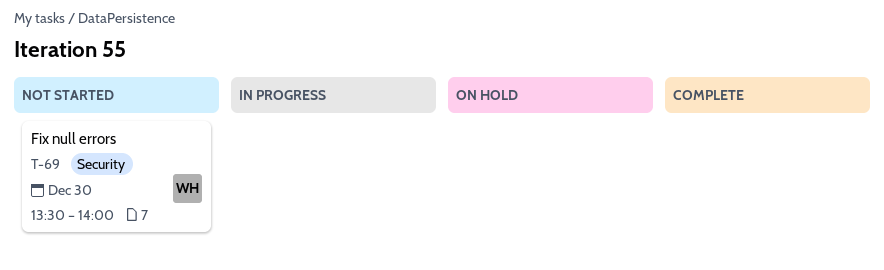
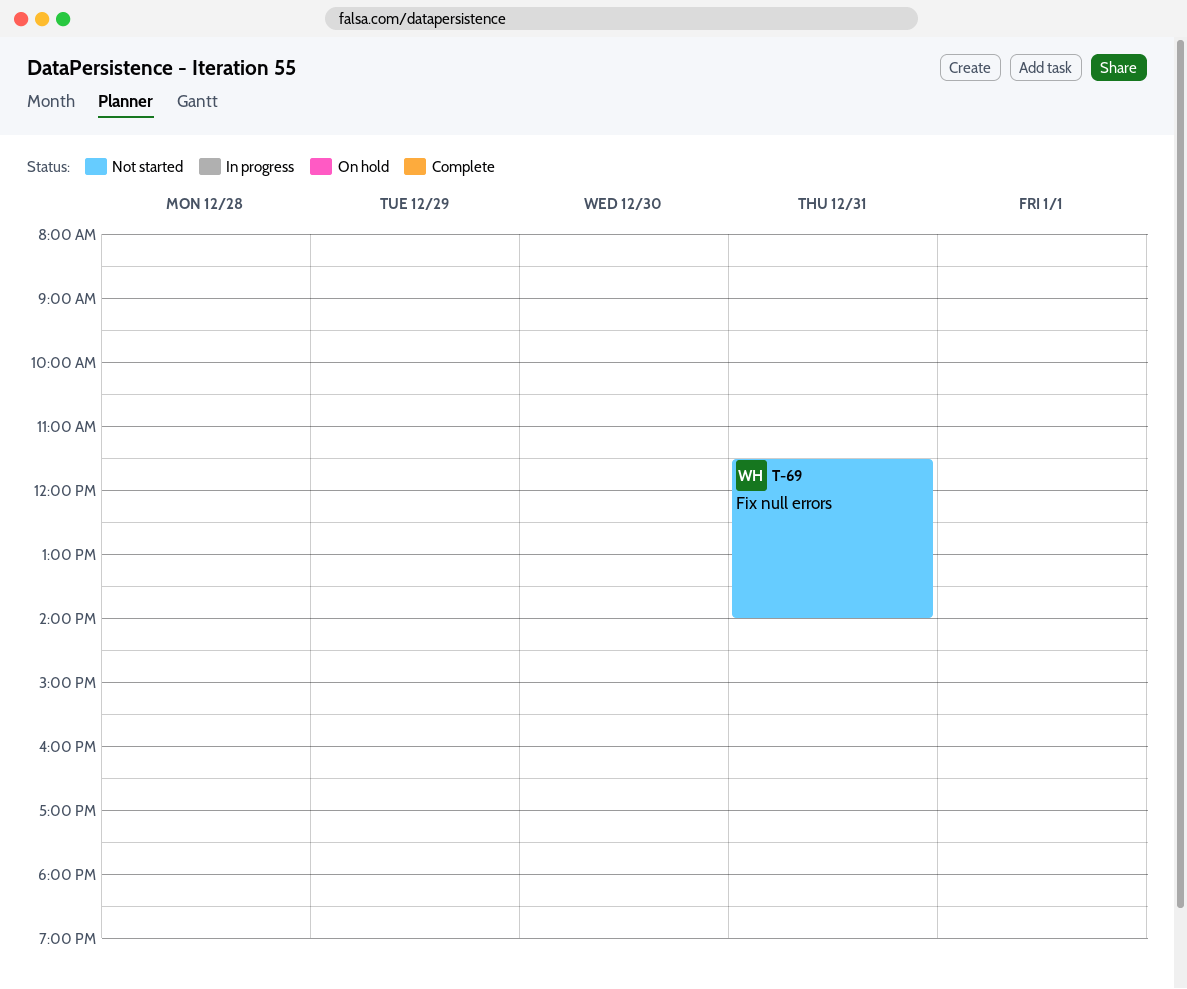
T-69, day: Dec 30 -> Dec 31
T-69, begins: 13:30 -> 11:30

